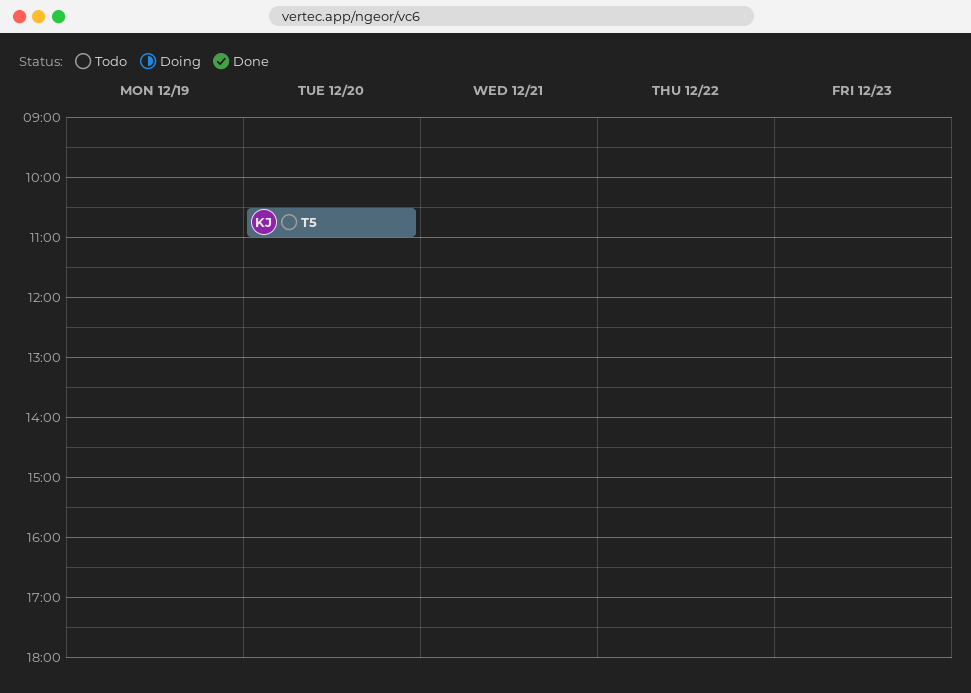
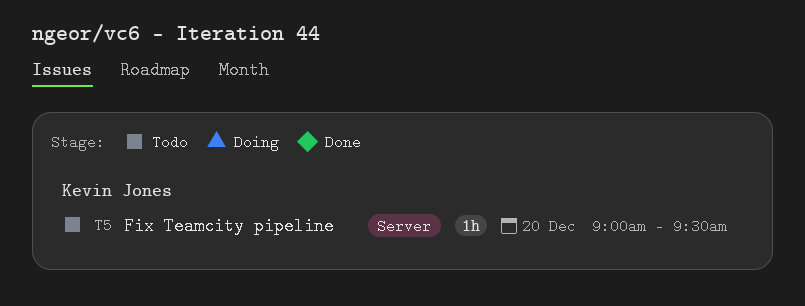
T5, begins: 10:30 -> 09:00
T5, ends: 11:00 -> 09:30

